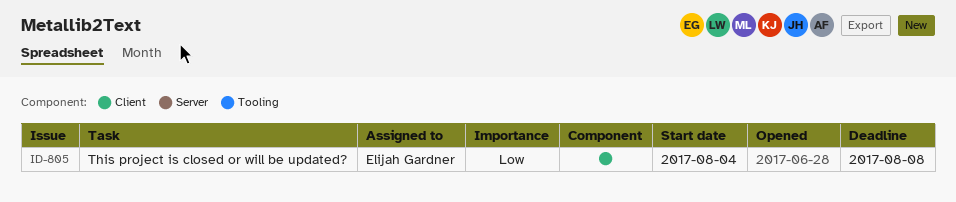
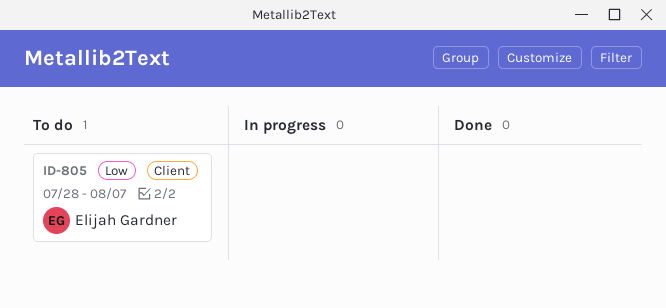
ID-805, start: Aug 4 -> Jul 28
ID-805, due: Aug 8 -> Aug 7

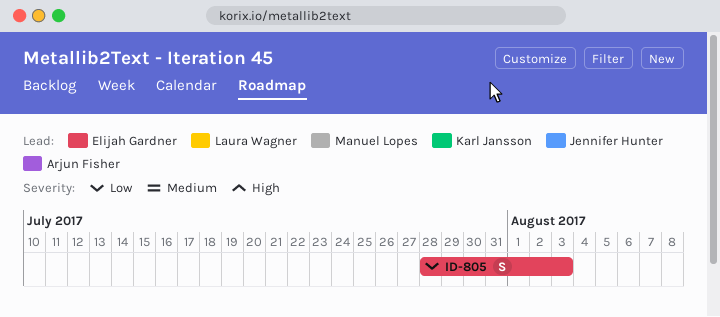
ID-805, due: Aug 7 -> Aug 3

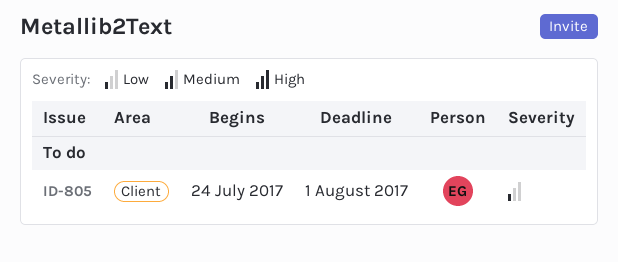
ID-805, start: Jul 28 -> Jul 24
ID-805, due: Aug 3 -> Aug 1

